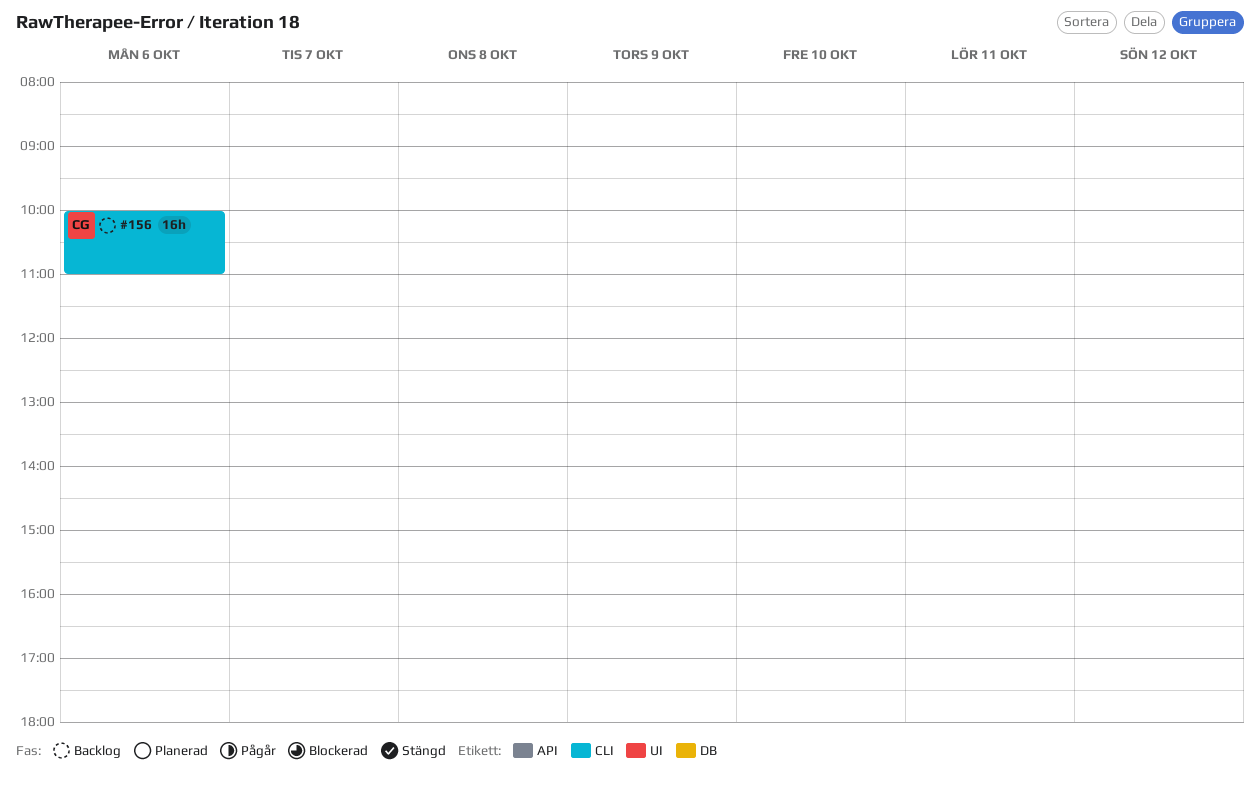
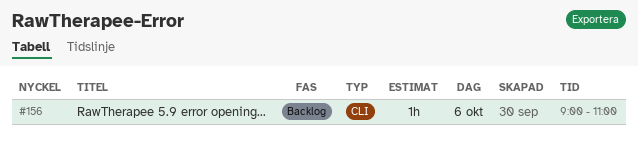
#156, estimate: 16h -> 1h
#156, begins: 10:00 -> 09:00

